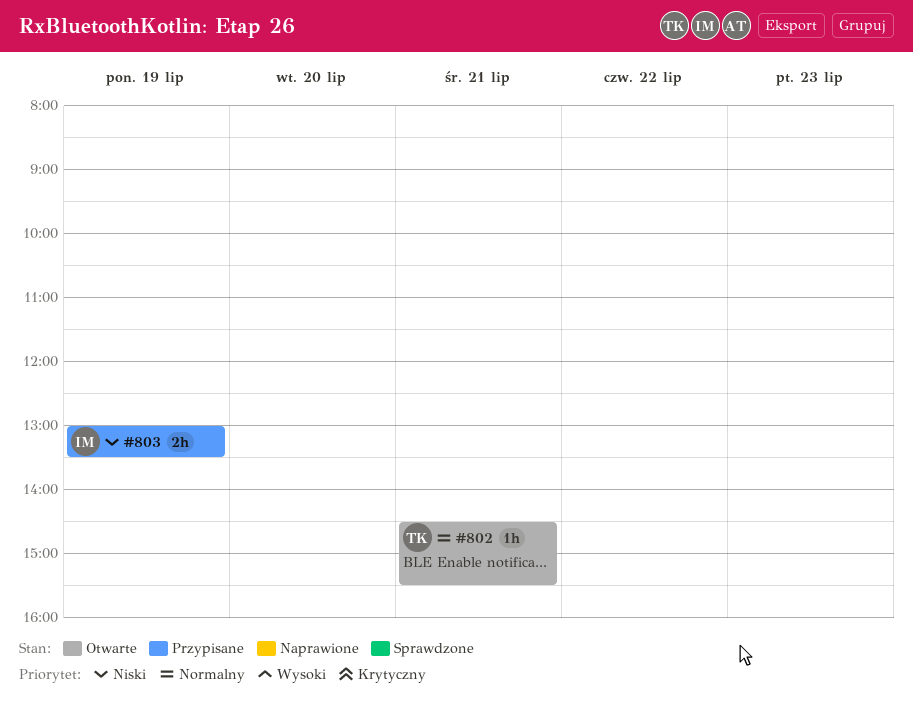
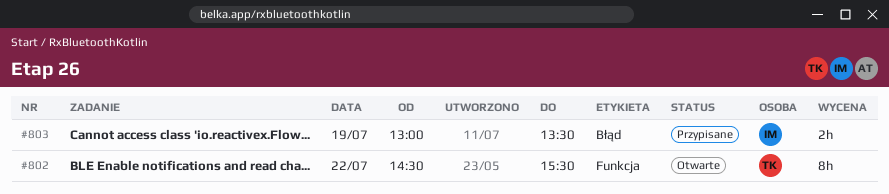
#802, estimate: 1h -> 8h
#802, day: Jul 21 -> Jul 22

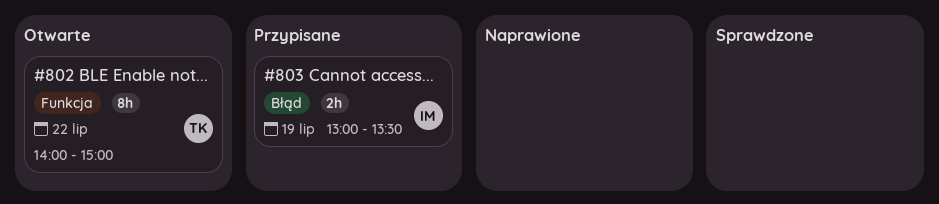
#802, begins: 14:30 -> 14:00
#802, ends: 15:30 -> 15:00

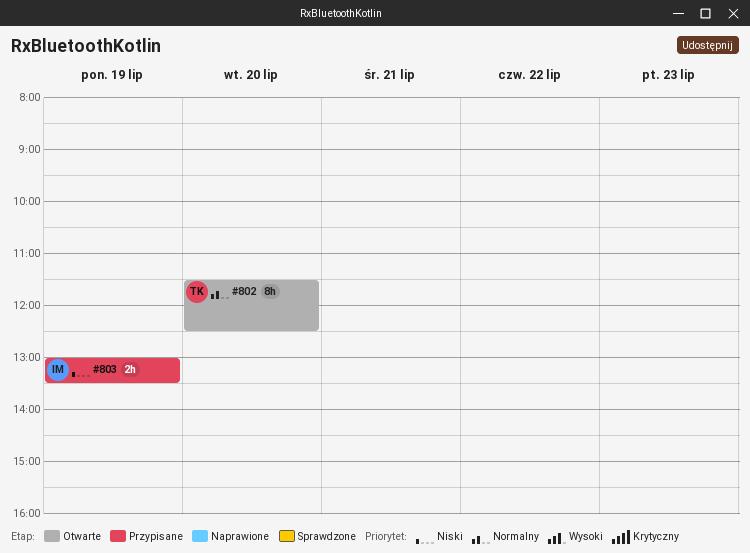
#802, day: Jul 22 -> Jul 20
#802, begins: 14:00 -> 11:30
#802, ends: 15:00 -> 12:30

